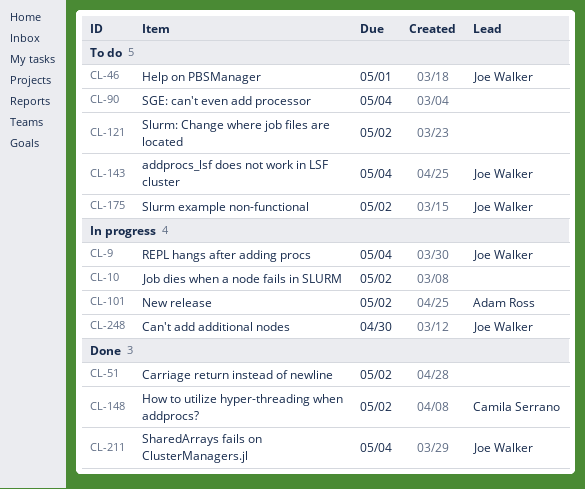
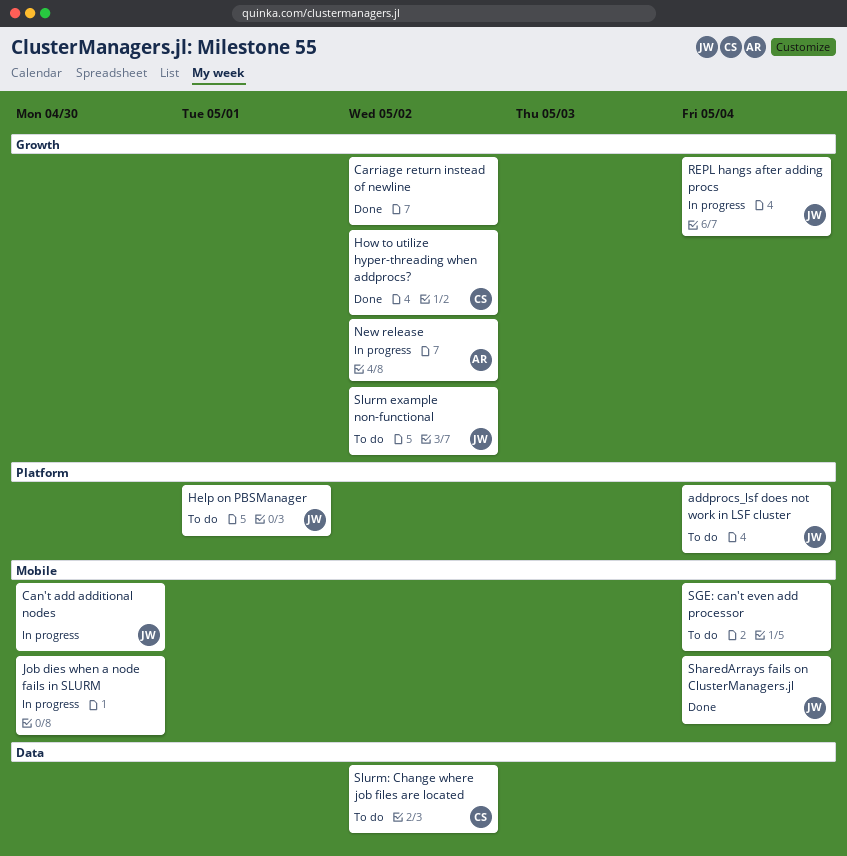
Job dies when a node fails in SLURM, due: May 2 -> Apr 30
Slurm: Change where job files are located, owner: none -> Camila Serrano

